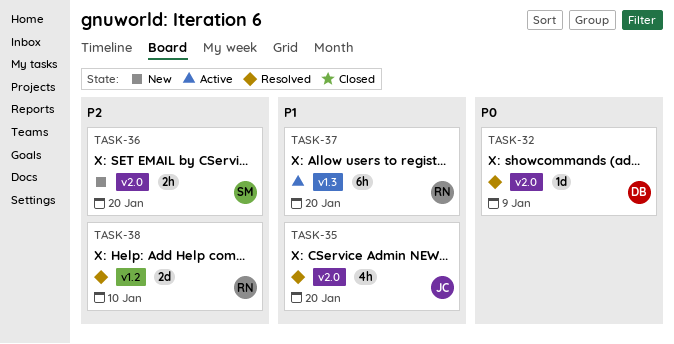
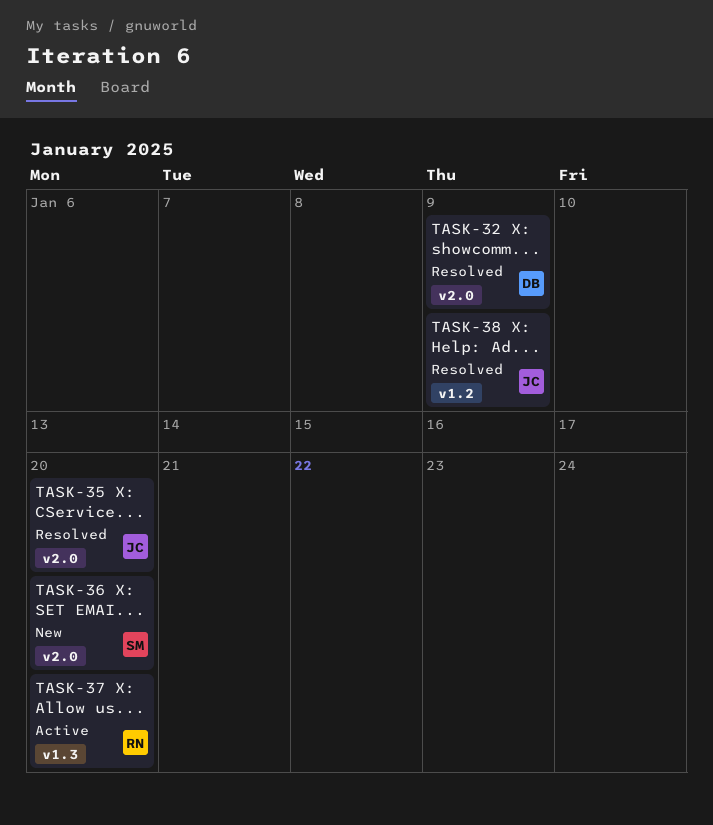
TASK-38, owner: RN -> JC
TASK-38, due: Jan 10 -> Jan 9

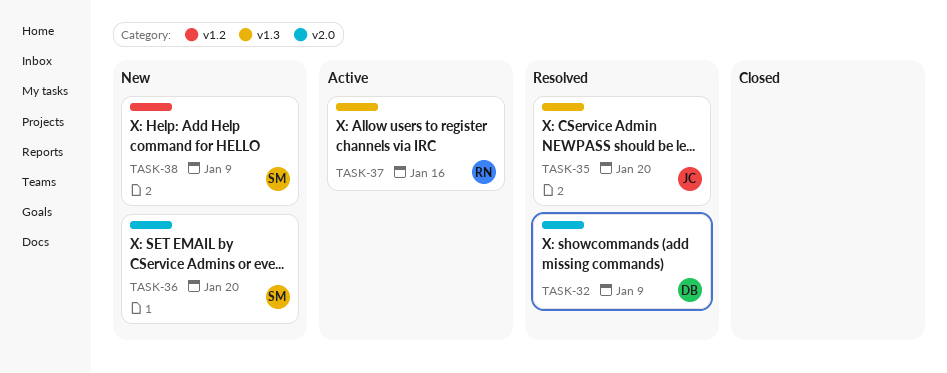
TASK-35, label: v2.0 -> v1.3
TASK-37, due: Jan 20 -> Jan 16
TASK-38, status: Resolved -> New
TASK-38, owner: JC -> SM

